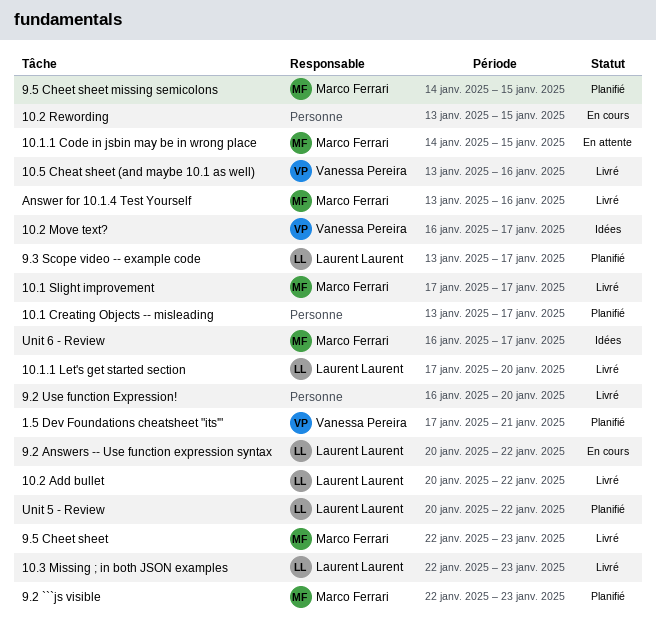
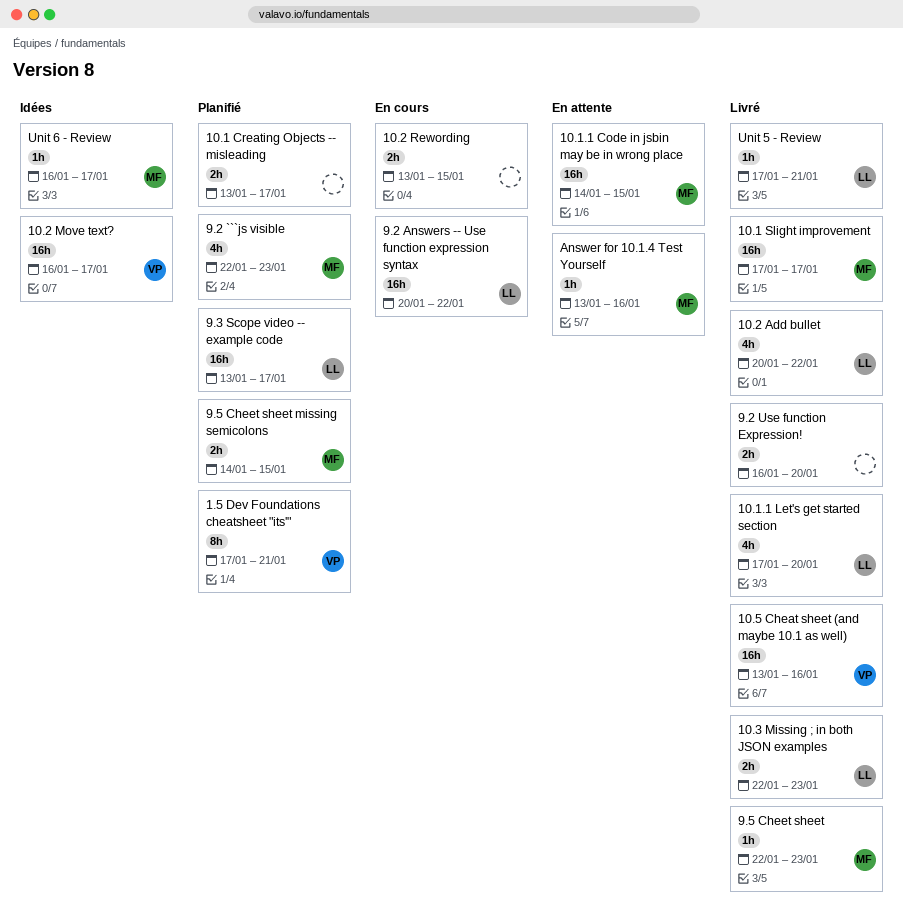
Answer for 10.1.4 Test Yourself, status: Livré -> En attente
Unit 5 - Review, status: Planifié -> Livré
Unit 5 - Review, start: Jan 20 -> Jan 17
Unit 5 - Review, due: Jan 22 -> Jan 21

